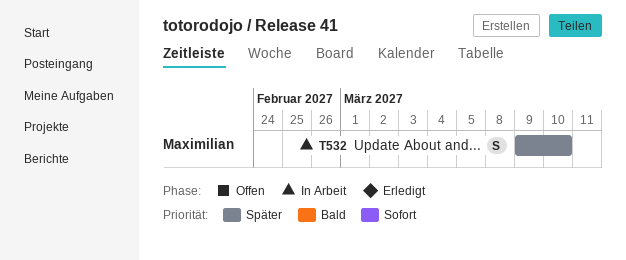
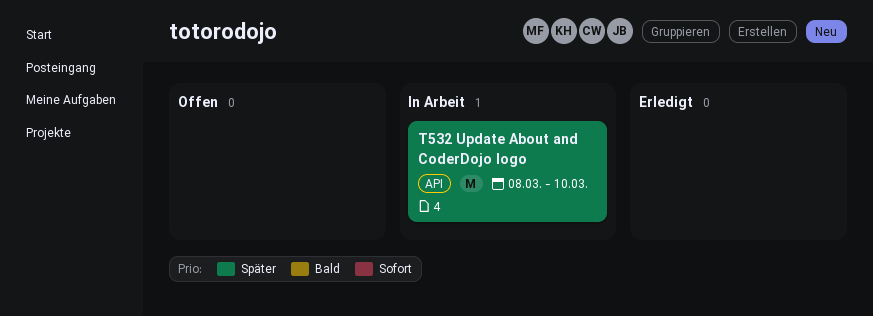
T532, estimate: S -> M
T532, start: Mar 9 -> Mar 8

